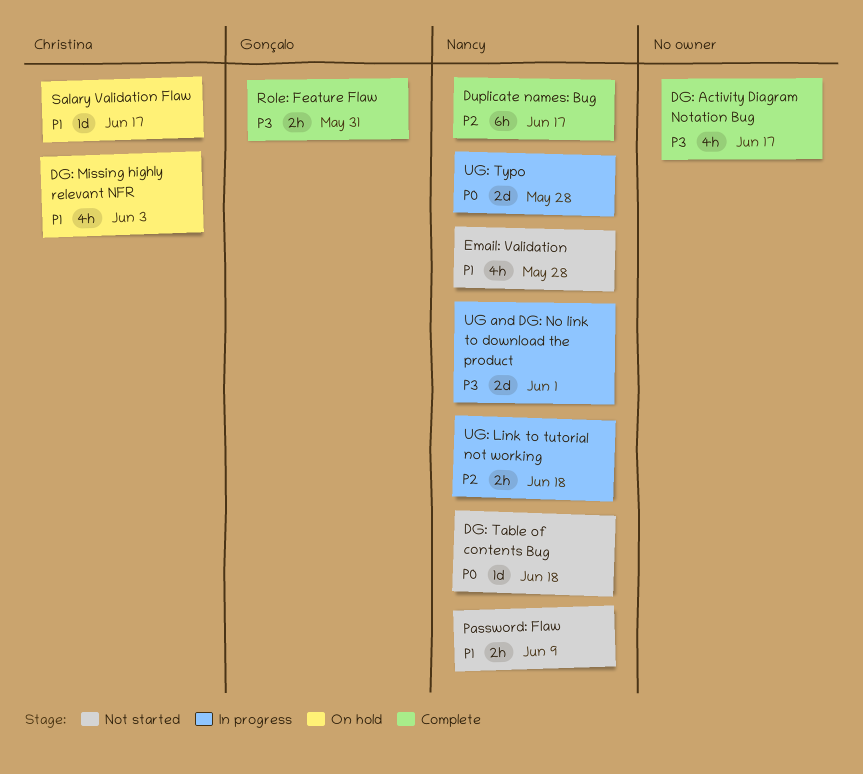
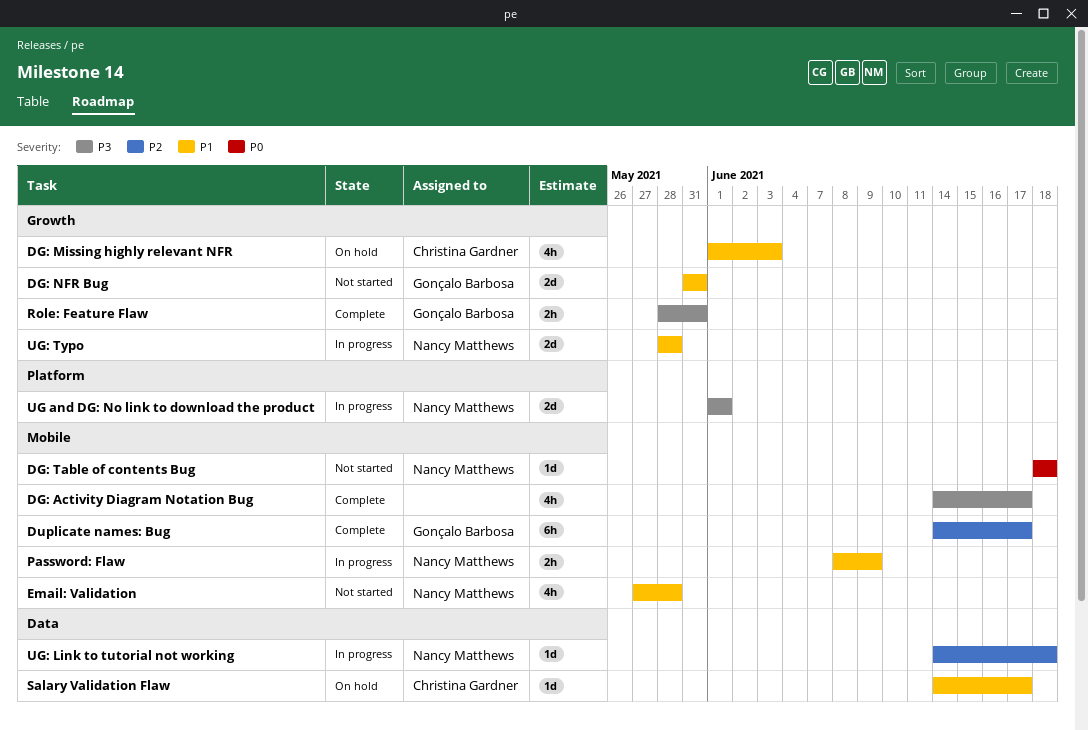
DG: NFR Bug: none -> present
Duplicate names: Bug, owner: Nancy Matthews -> Gonçalo Barbosa
Password: Flaw, status: Not started -> In progress
UG: Link to tutorial not working, estimate: 2h -> 1d
UG: Typo, priority: P0 -> P1

